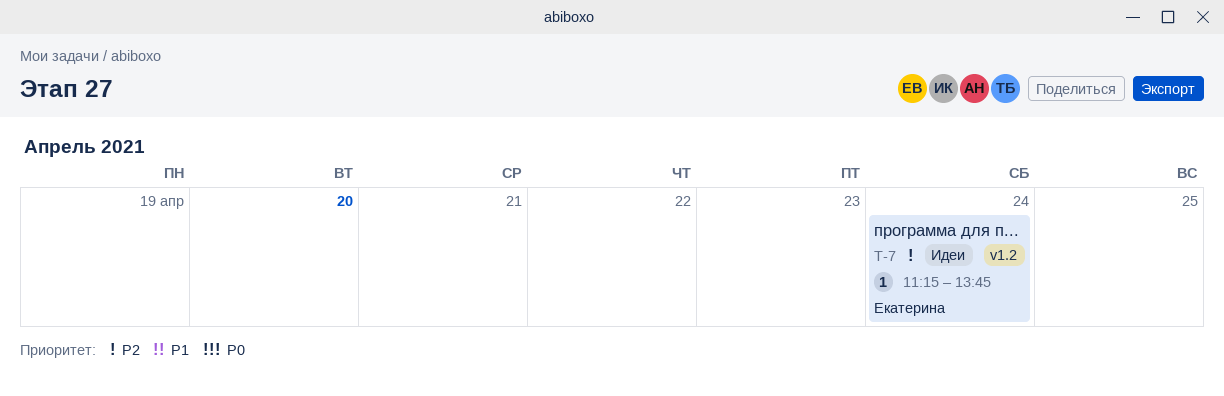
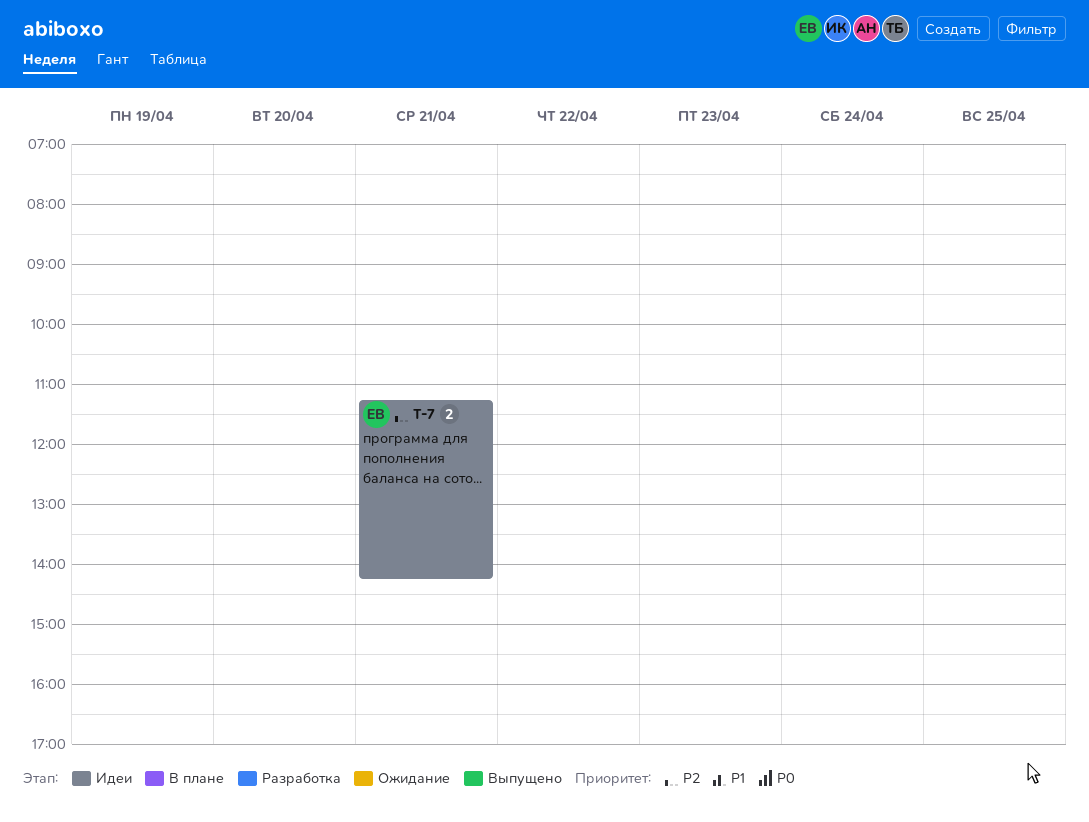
T-7, estimate: 1 -> 2
T-7, day: Apr 24 -> Apr 21
T-7, ends: 13:45 -> 14:15

